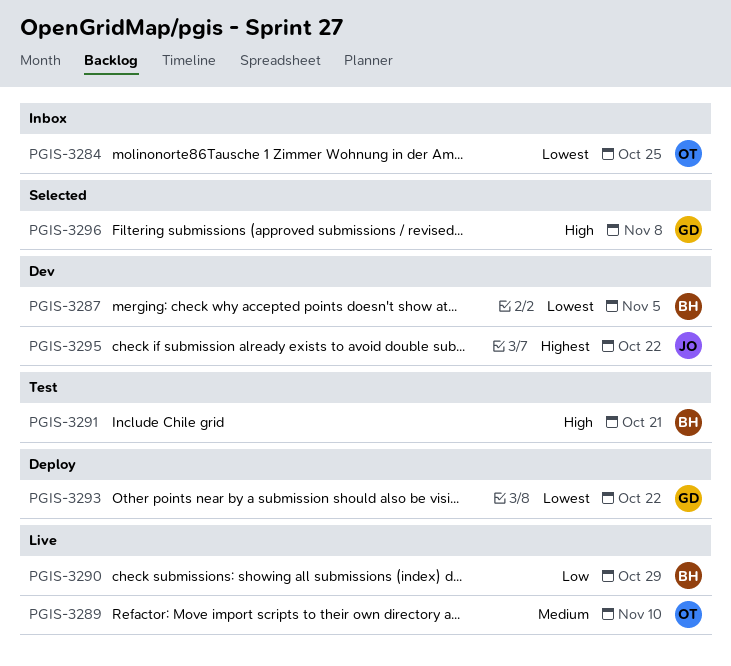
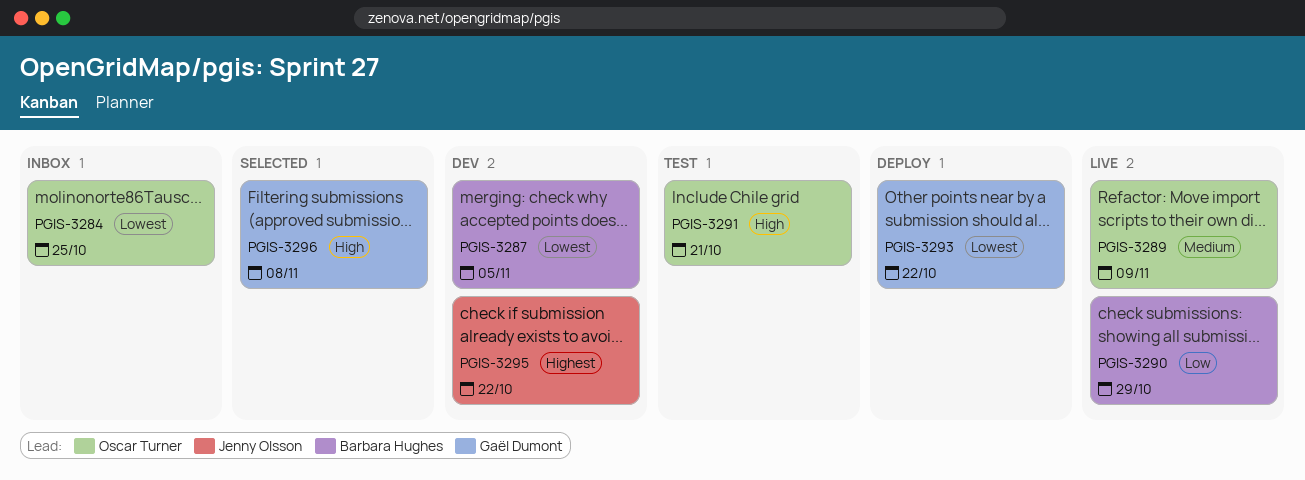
PGIS-3289, due: Nov 10 -> Nov 9
PGIS-3291, owner: Barbara Hughes -> Oscar Turner

